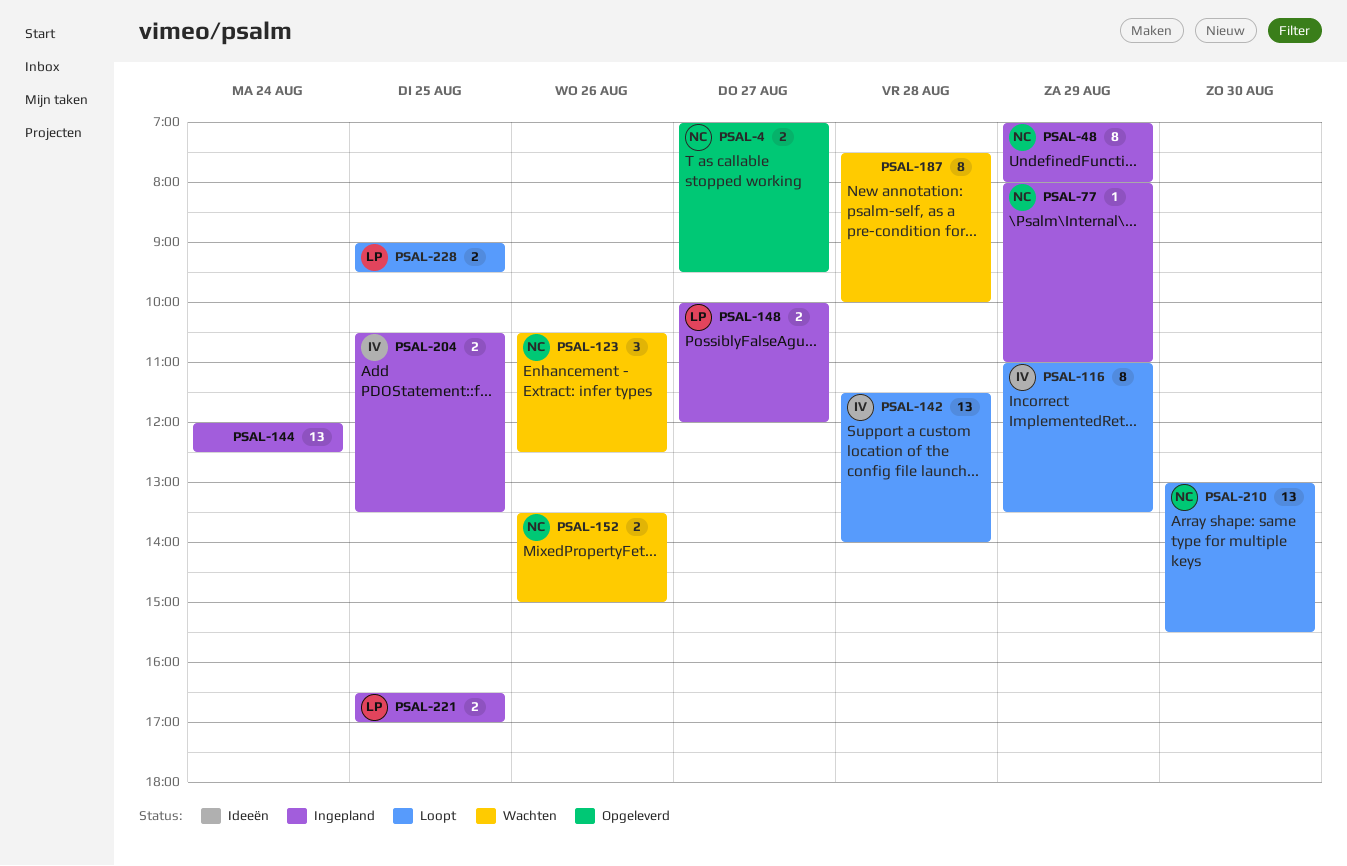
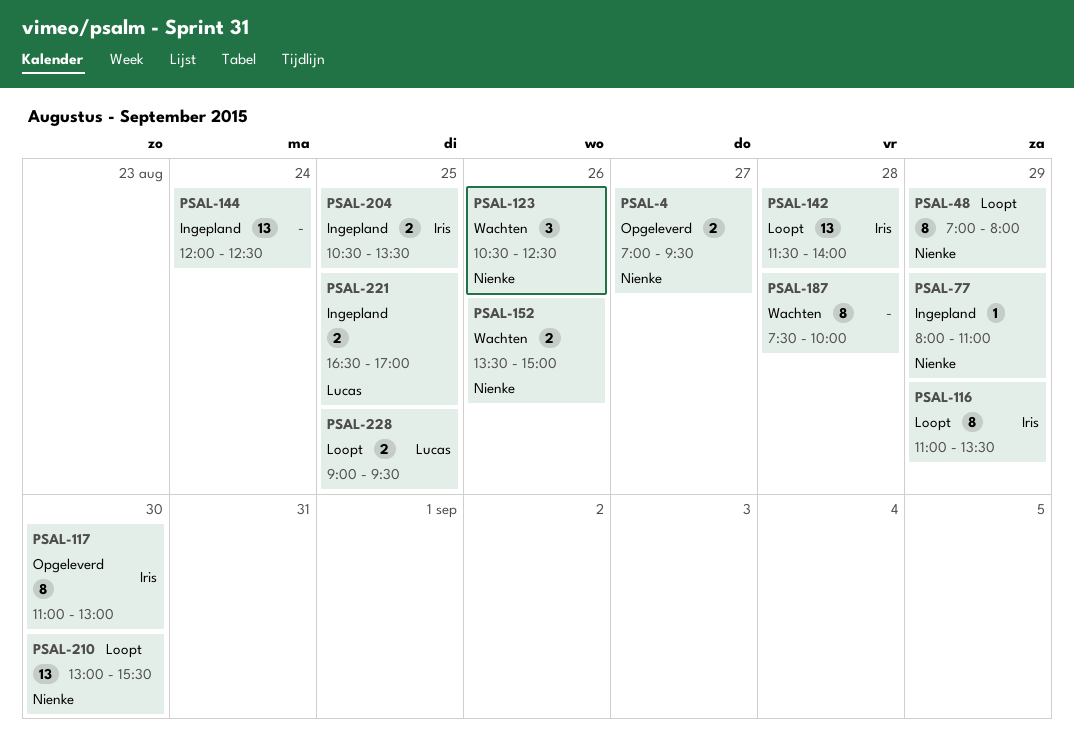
PSAL-48, status: Ingepland -> Loopt
PSAL-117: none -> present
PSAL-148: present -> none

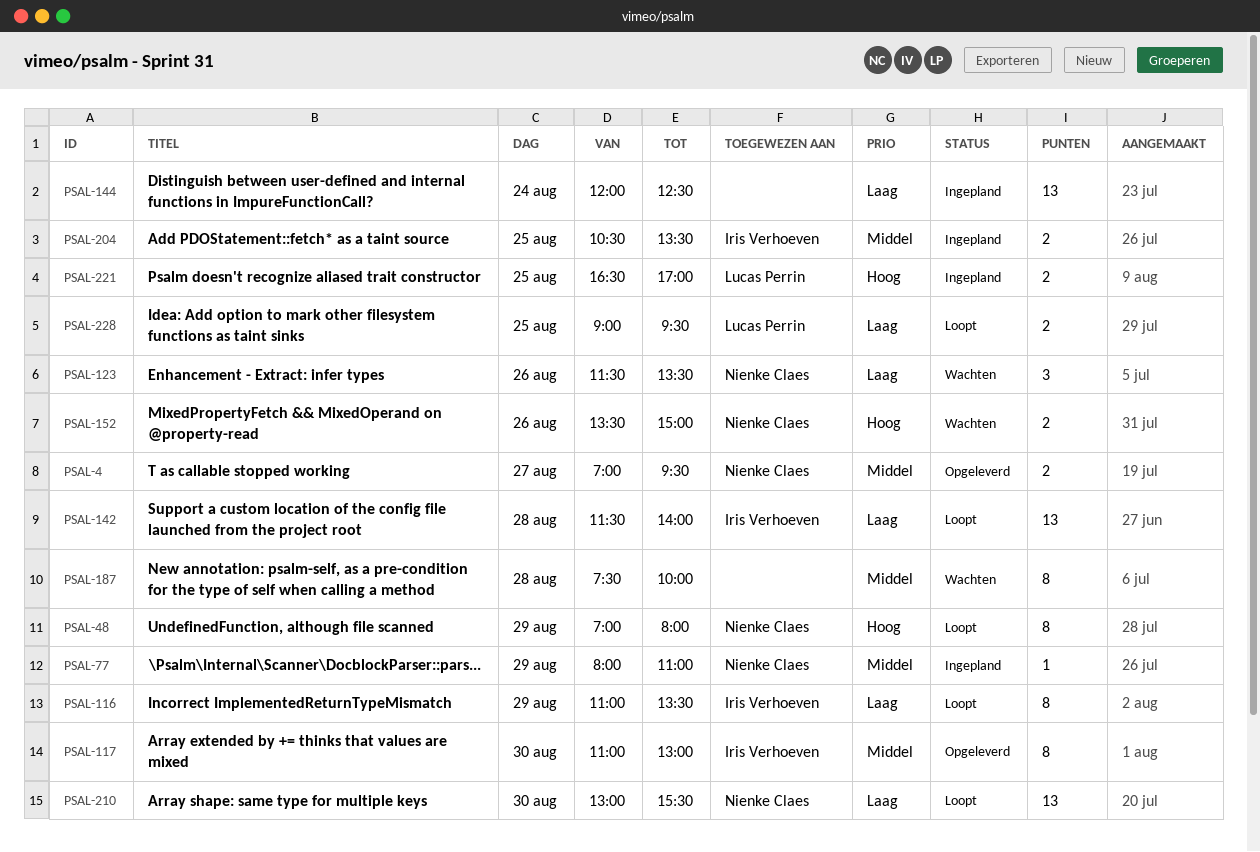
PSAL-123, begins: 10:30 -> 11:30
PSAL-123, ends: 12:30 -> 13:30

